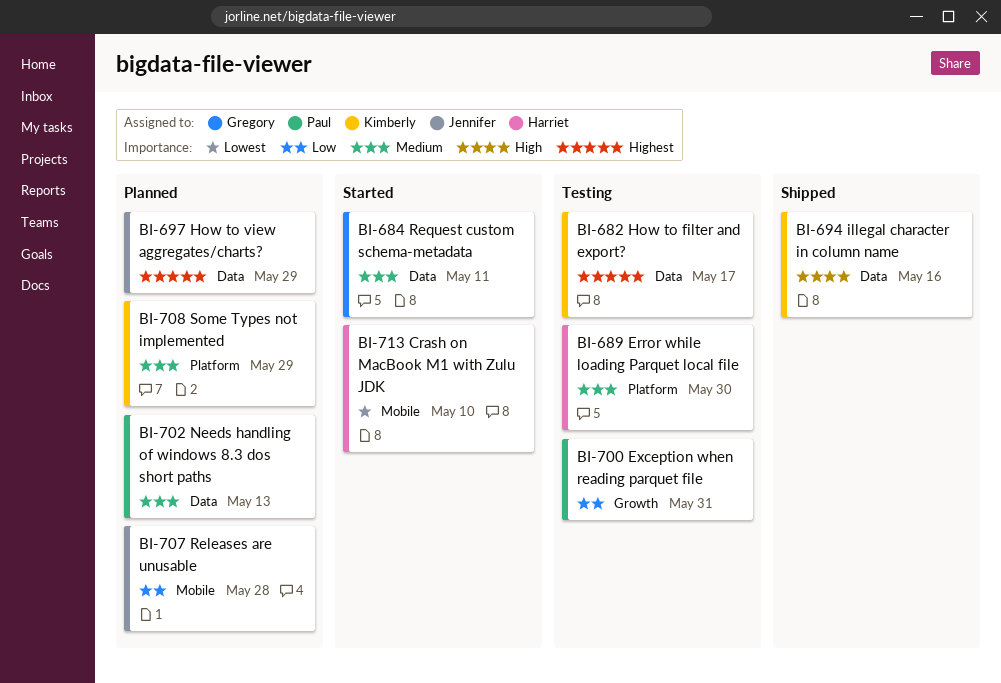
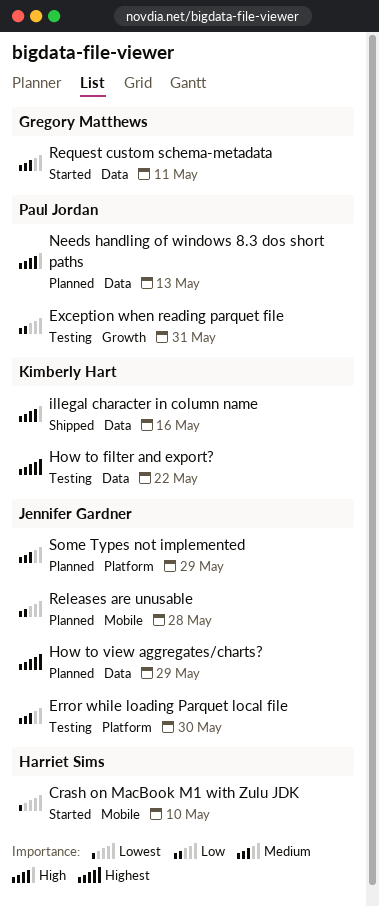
Error while loading Parquet local file, owner: Harriet Sims -> Jennifer Gardner
How to filter and export?, due: May 17 -> May 22
Needs handling of windows 8.3 dos short paths, priority: Medium -> High
Some Types not implemented, owner: Kimberly Hart -> Jennifer Gardner

